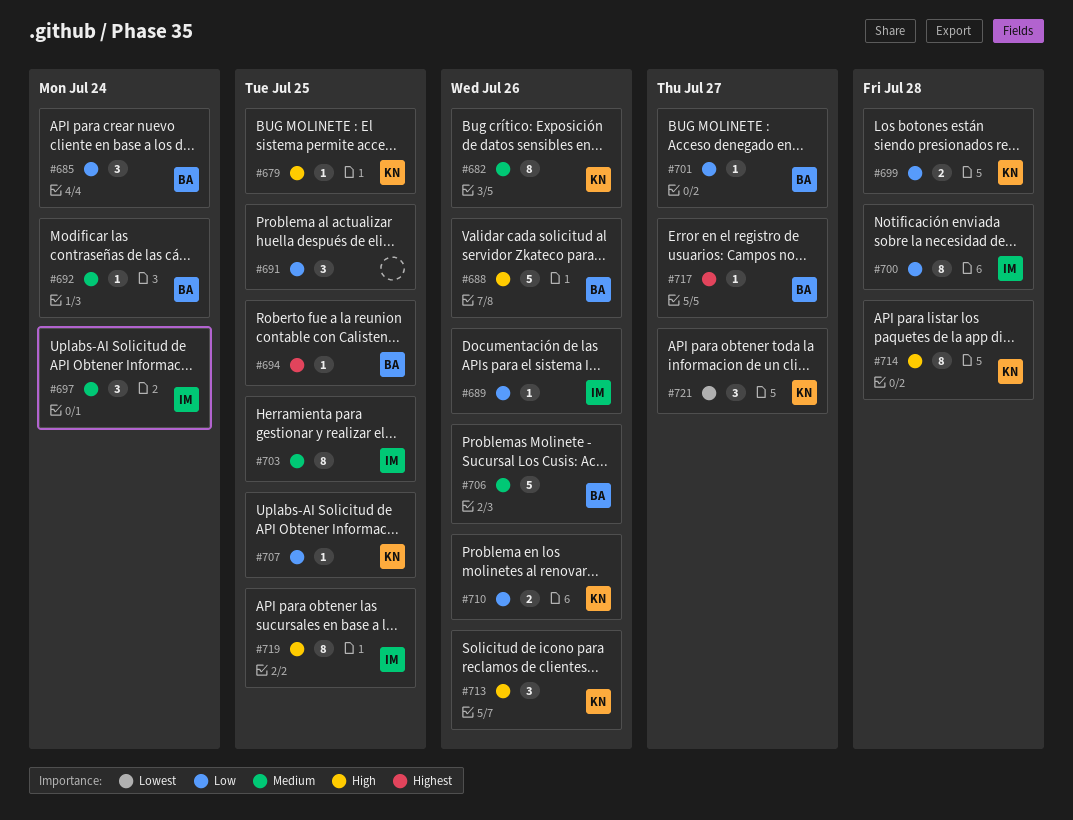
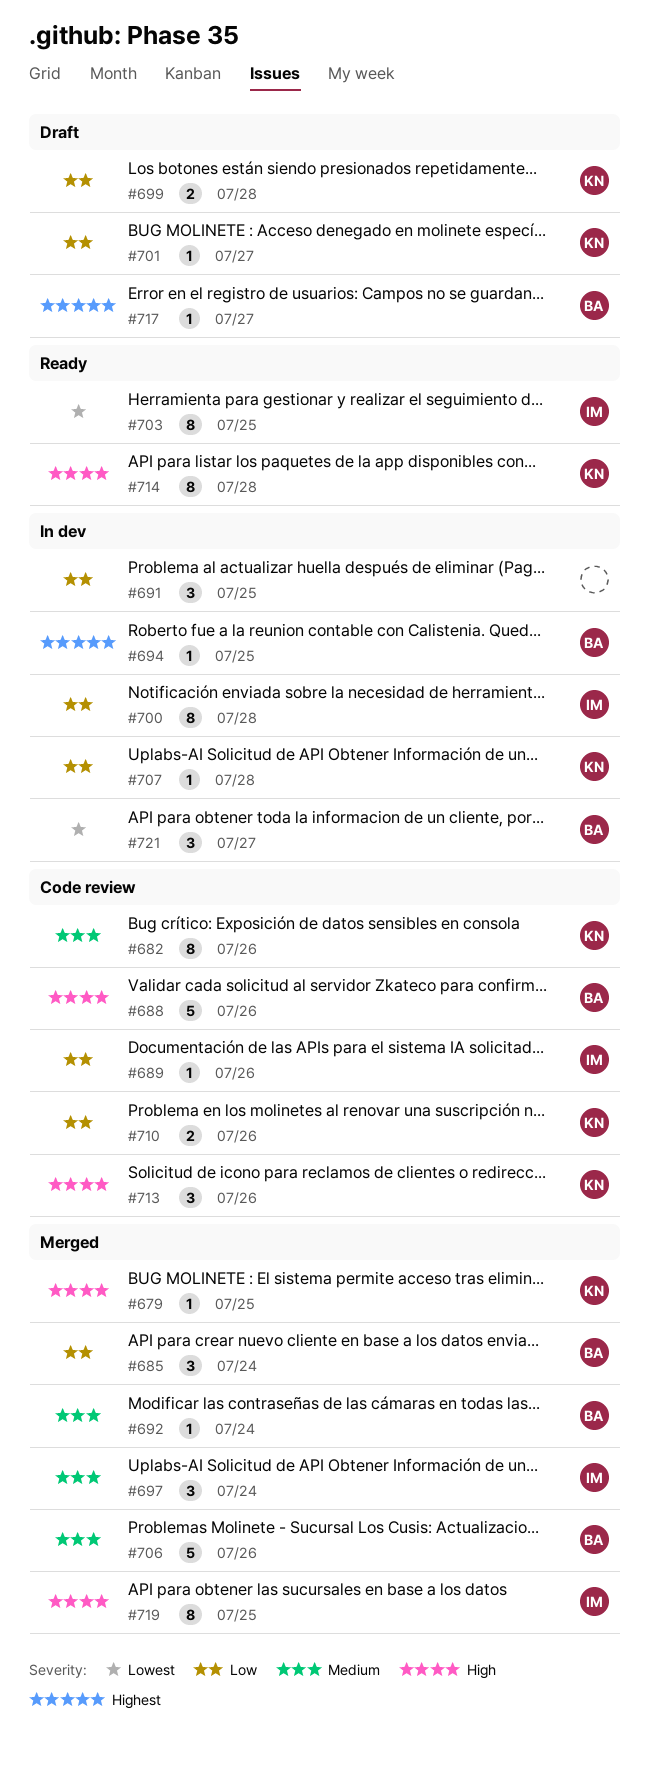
#701, owner: BA -> KN
#703, priority: Medium -> Lowest
#707, due: Jul 25 -> Jul 28
#721, owner: KN -> BA

